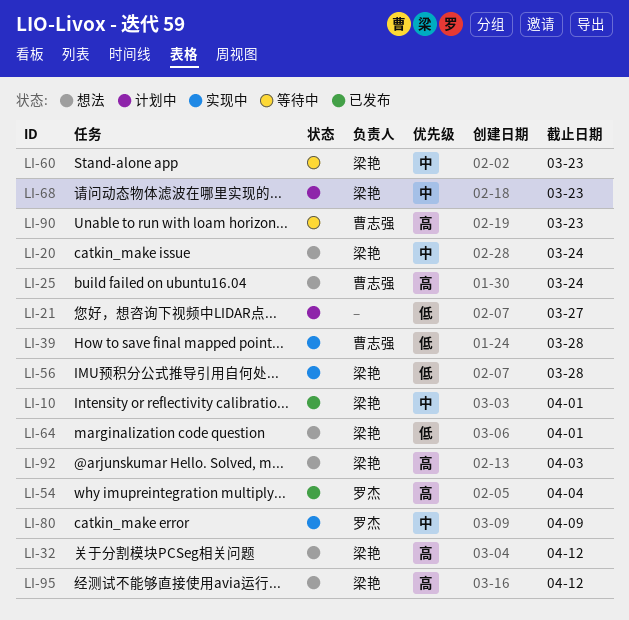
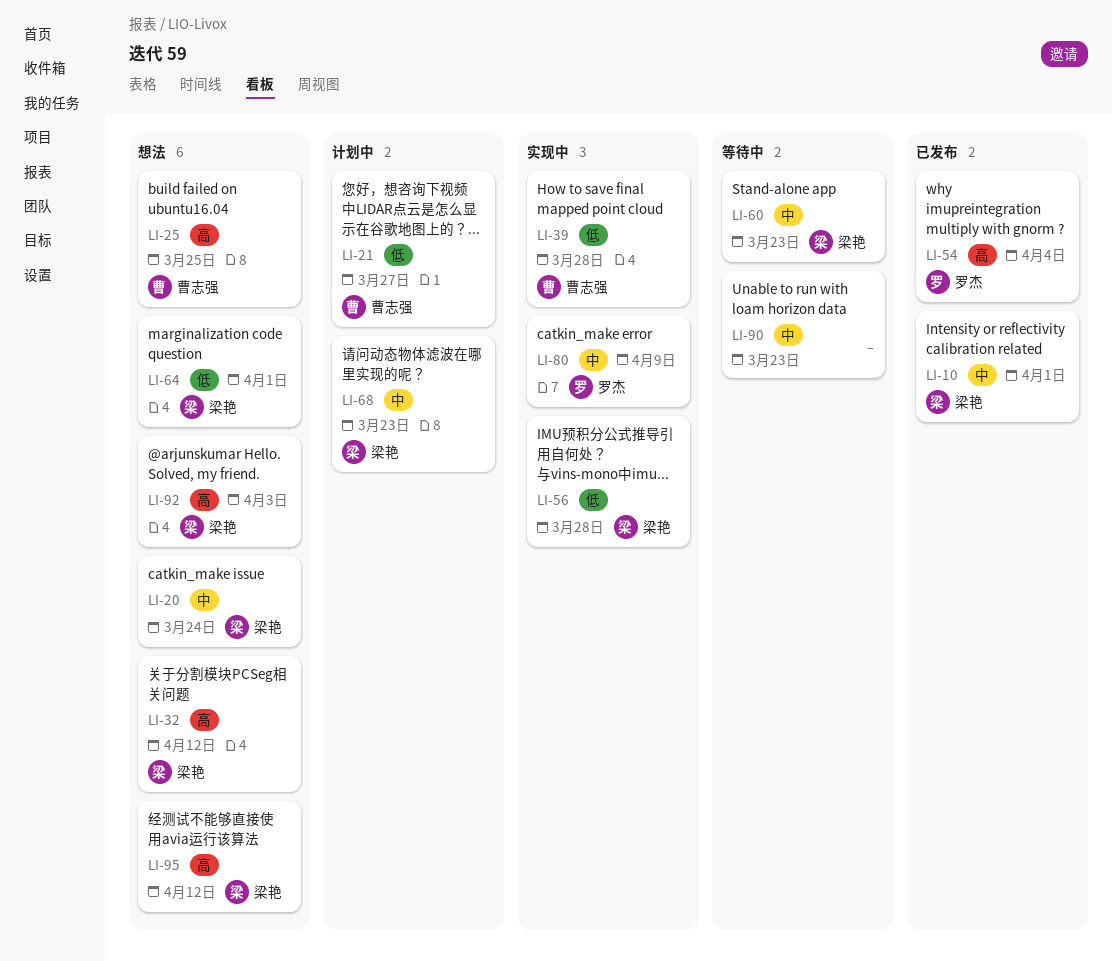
LI-21, owner: none -> 曹志强
LI-25, due: Mar 24 -> Mar 25
LI-90, owner: 曹志强 -> none
LI-90, priority: 高 -> 中

